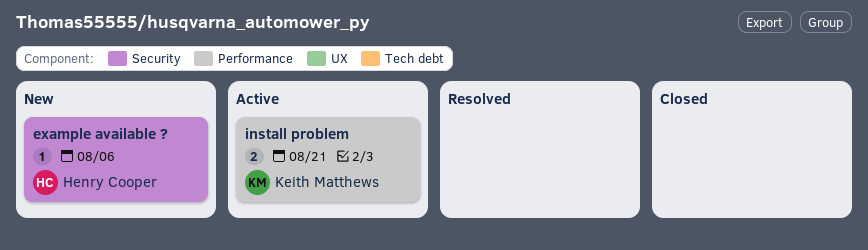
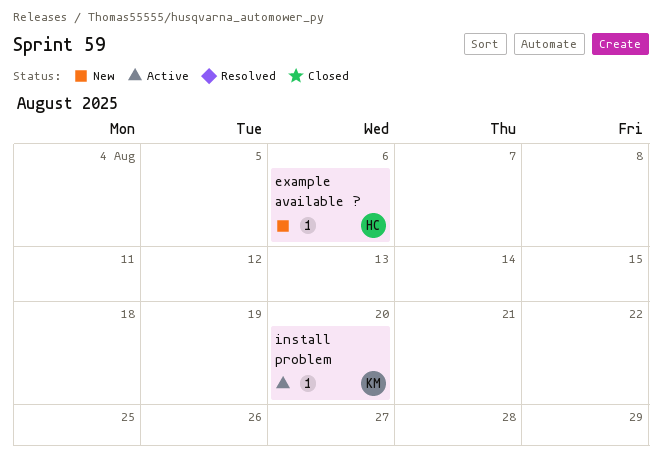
install problem, estimate: 2 -> 1
install problem, due: Aug 21 -> Aug 20

